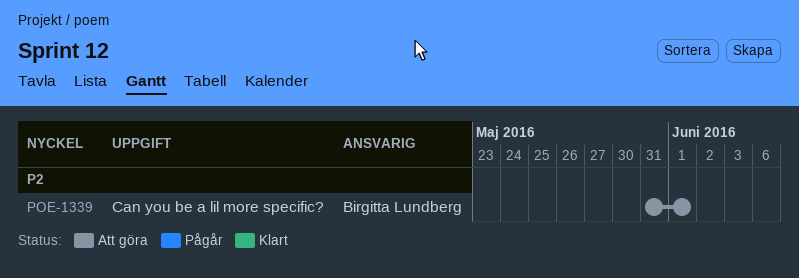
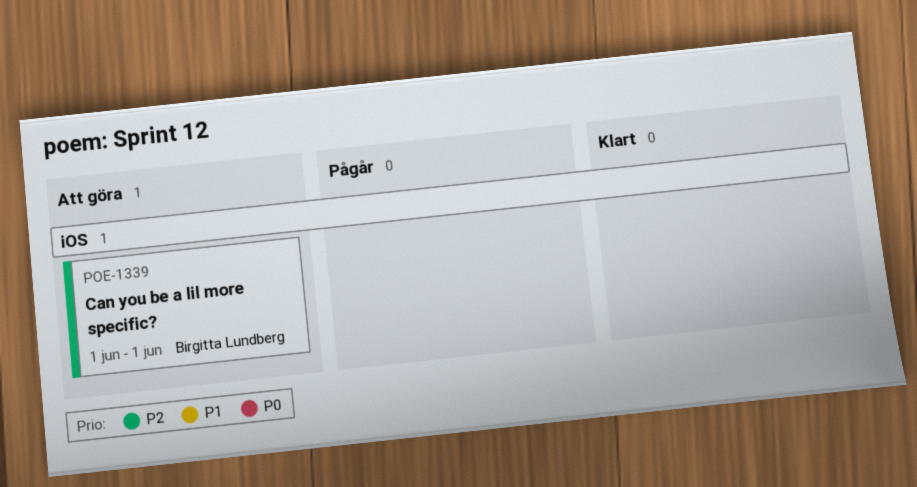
POE-1339, start: May 31 -> Jun 1

